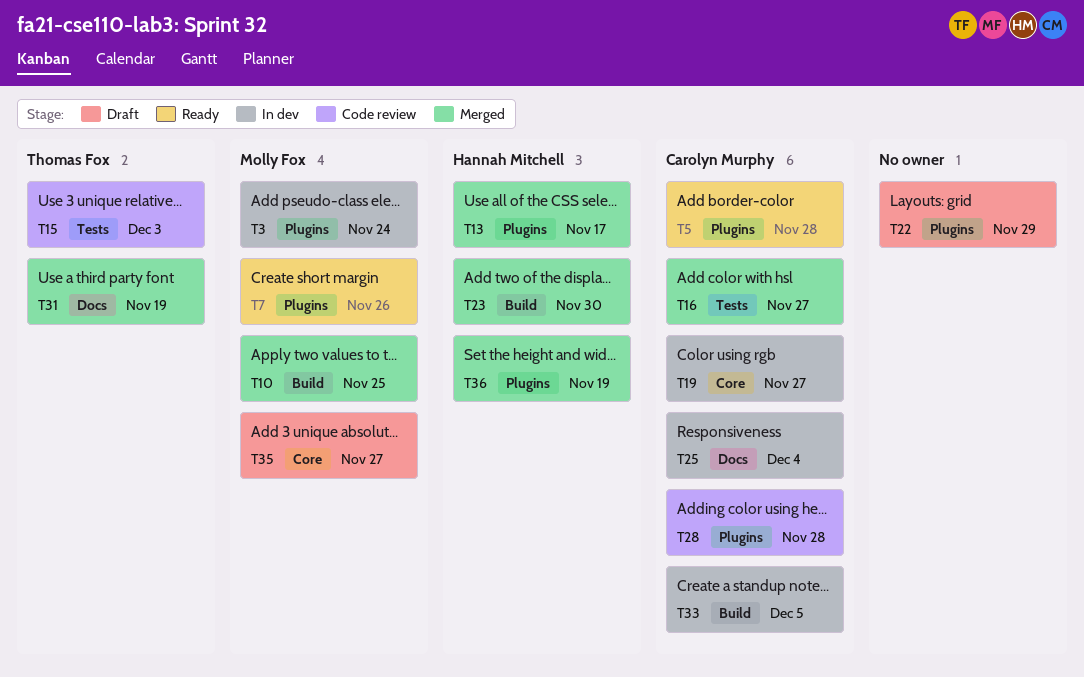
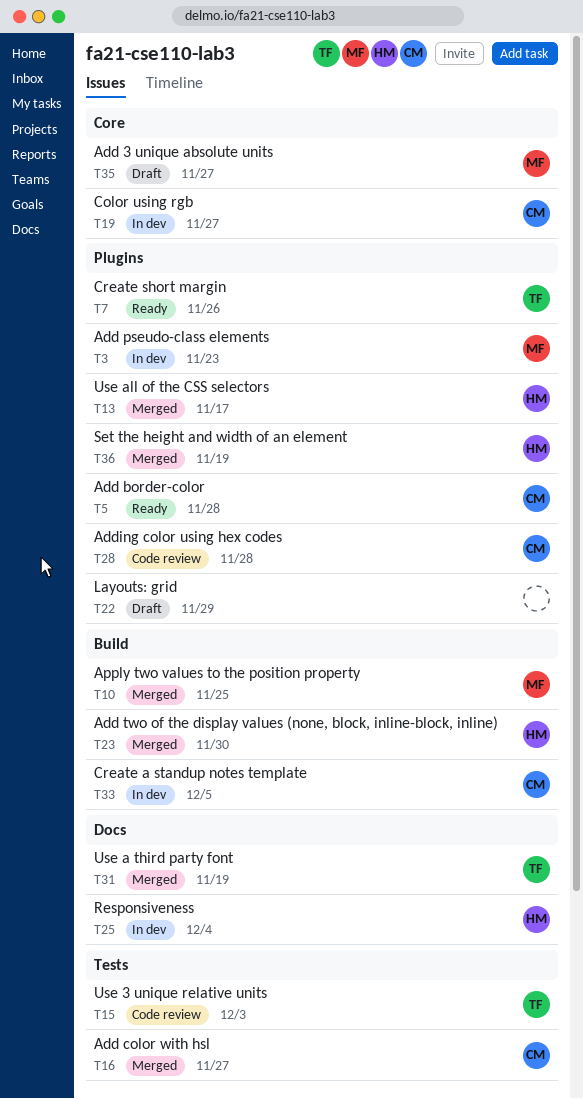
T3, due: Nov 24 -> Nov 23
T7, owner: Molly Fox -> Thomas Fox
T25, owner: Carolyn Murphy -> Hannah Mitchell

